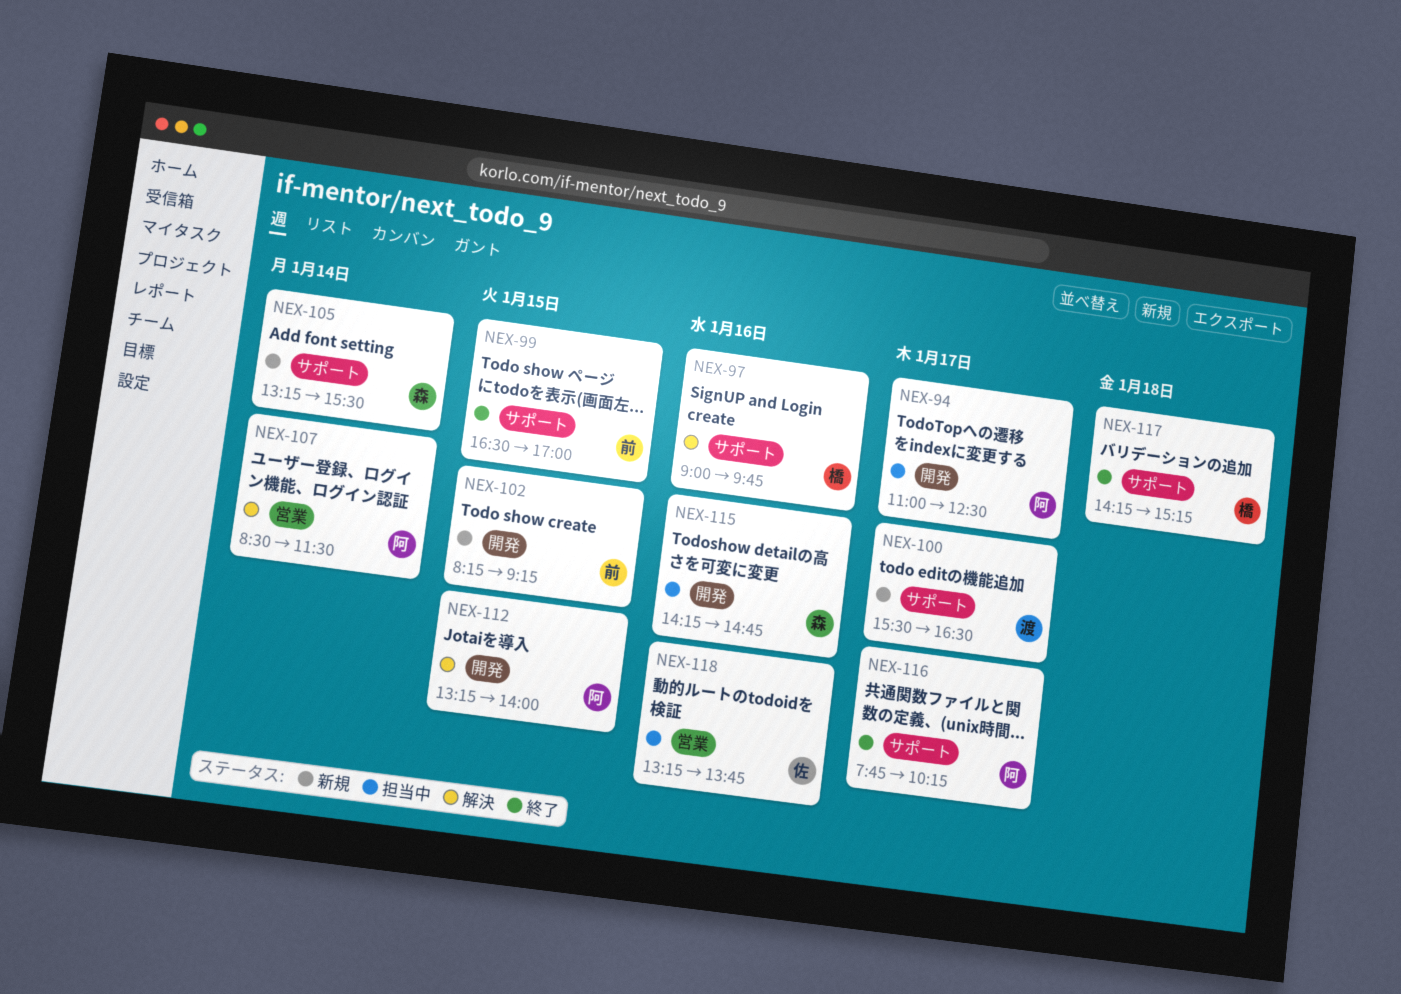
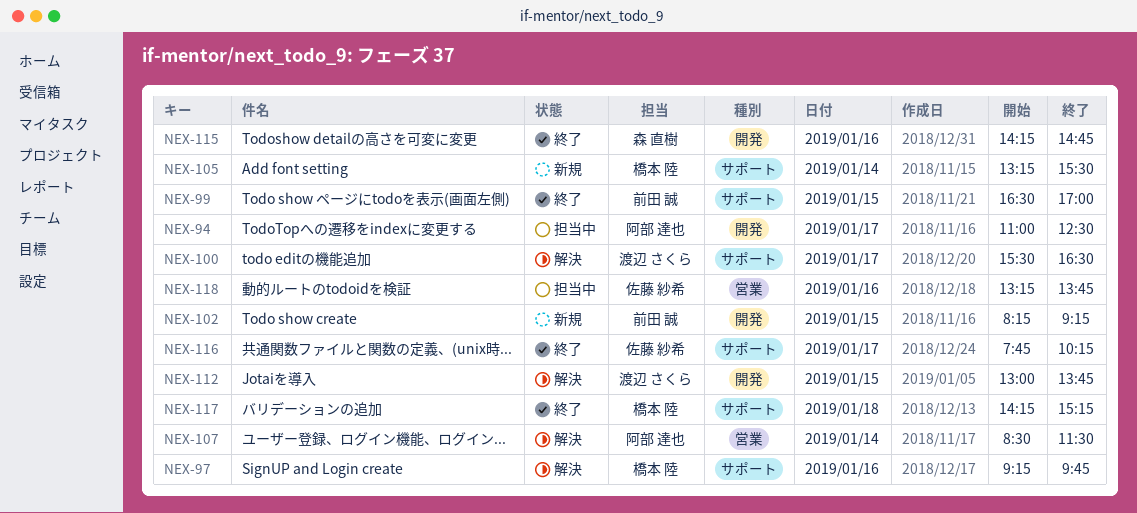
NEX-97, begins: 09:00 -> 09:15
NEX-100, status: 新規 -> 解決
NEX-105, owner: 森 直樹 -> 橋本 陸
NEX-112, owner: 阿部 達也 -> 渡辺 さくら
NEX-112, begins: 13:15 -> 13:00
NEX-112, ends: 14:00 -> 13:45
NEX-115, status: 担当中 -> 終了
NEX-116, owner: 阿部 達也 -> 佐藤 紗希

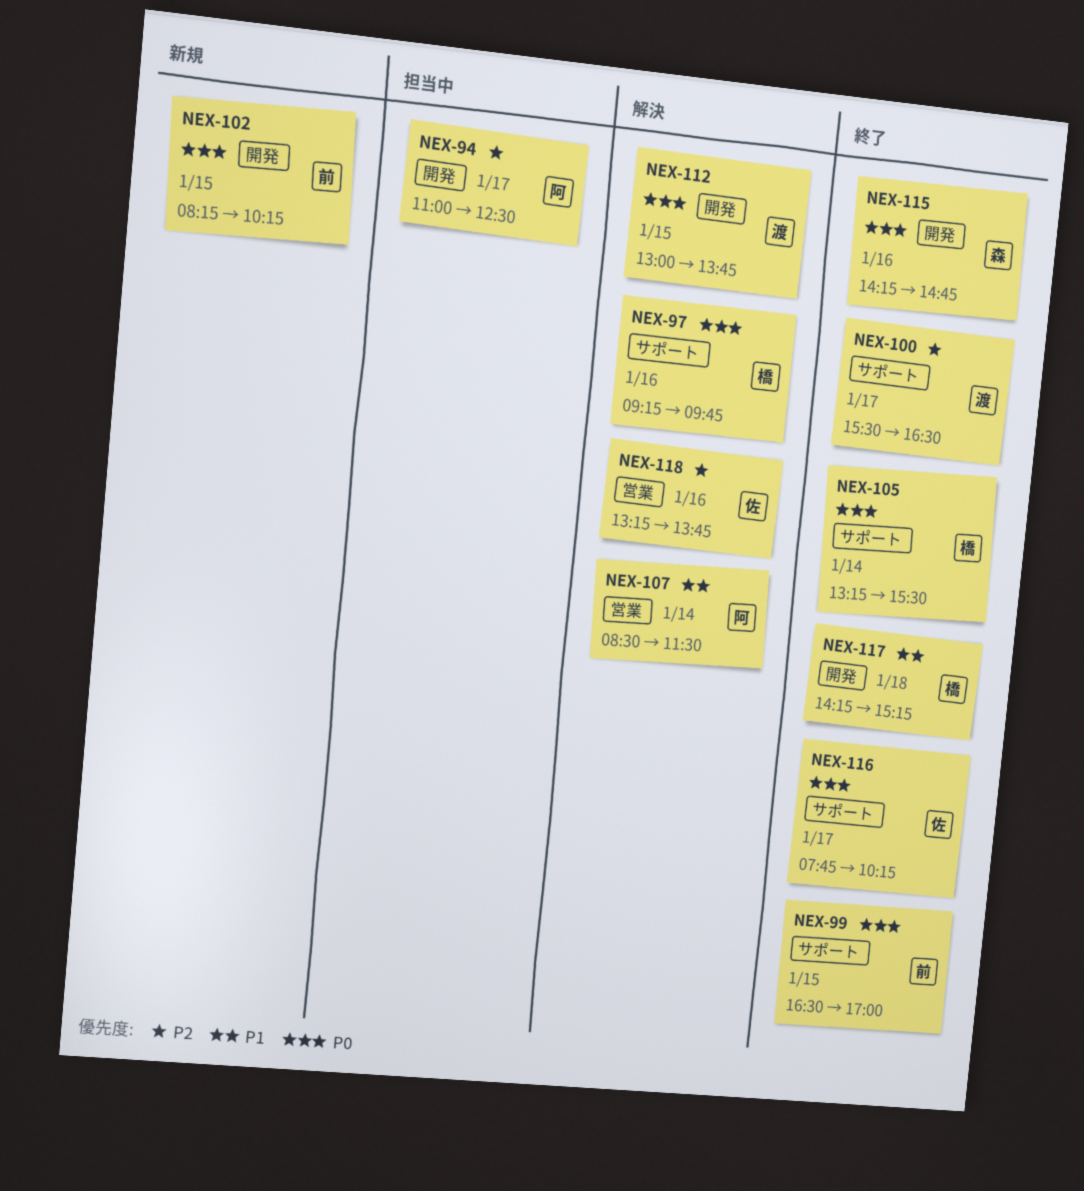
NEX-100, status: 解決 -> 終了
NEX-102, ends: 09:15 -> 10:15
NEX-105, status: 新規 -> 終了
NEX-117, label: サポート -> 開発
NEX-118, status: 担当中 -> 解決

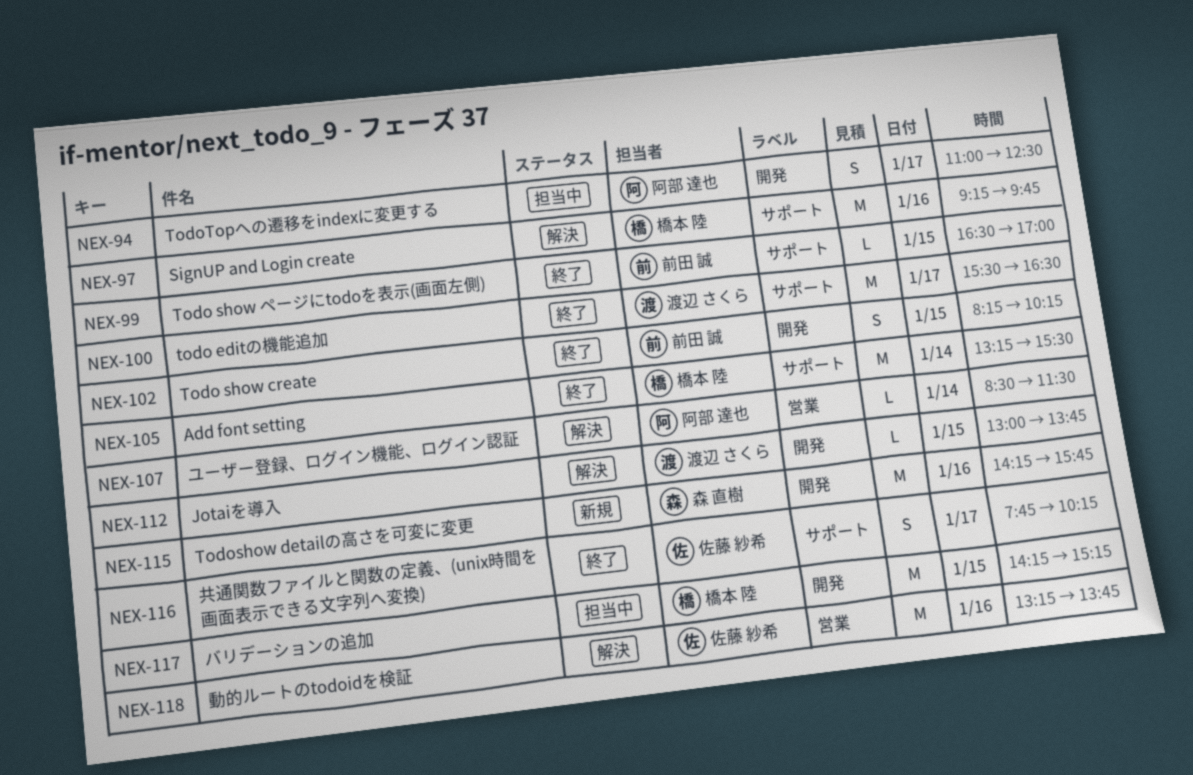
NEX-102, status: 新規 -> 終了
NEX-115, status: 終了 -> 新規
NEX-115, ends: 14:45 -> 15:45
NEX-117, status: 終了 -> 担当中
NEX-117, day: Jan 18 -> Jan 15

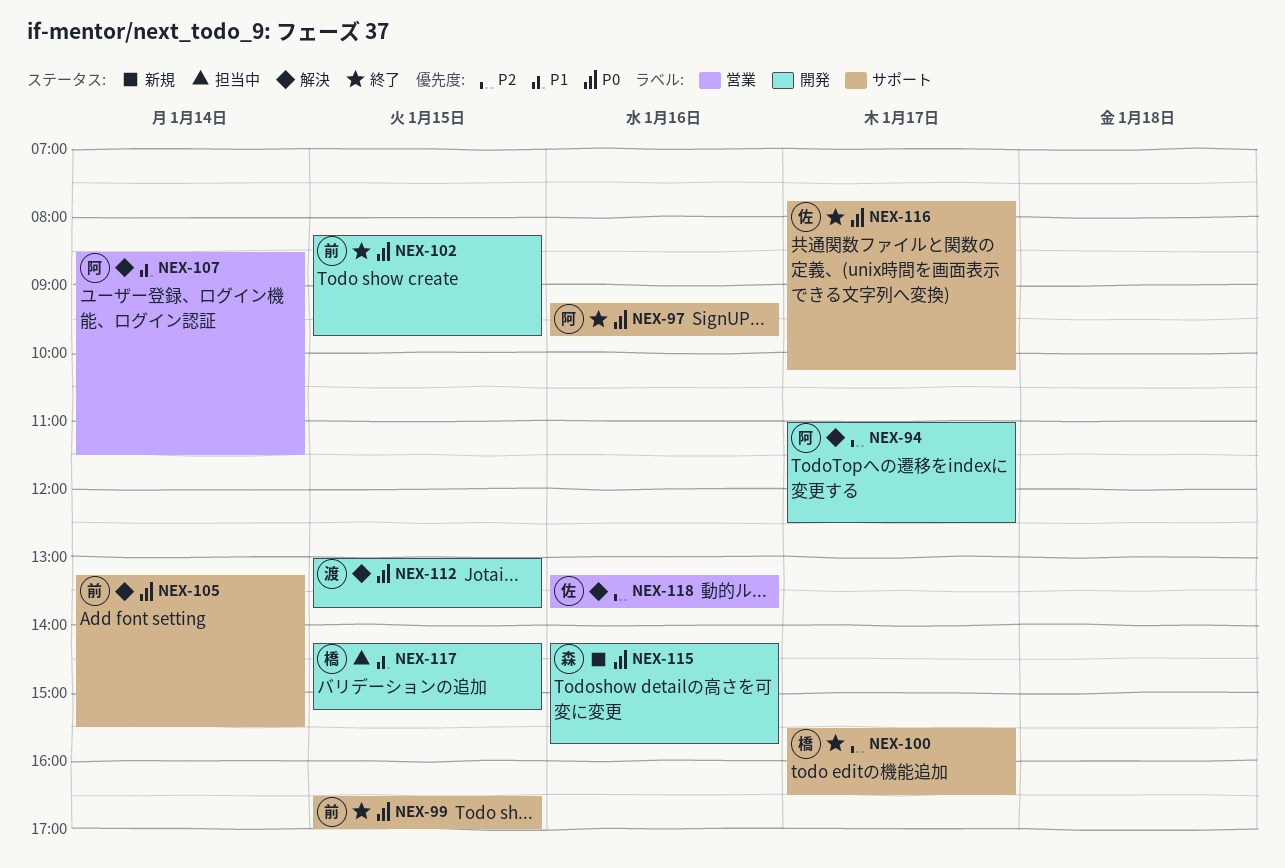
NEX-94, status: 担当中 -> 解決
NEX-97, status: 解決 -> 終了
NEX-97, owner: 橋本 陸 -> 阿部 達也
NEX-100, owner: 渡辺 さくら -> 橋本 陸
NEX-102, ends: 10:15 -> 09:45
NEX-105, status: 終了 -> 解決
NEX-105, owner: 橋本 陸 -> 前田 誠

